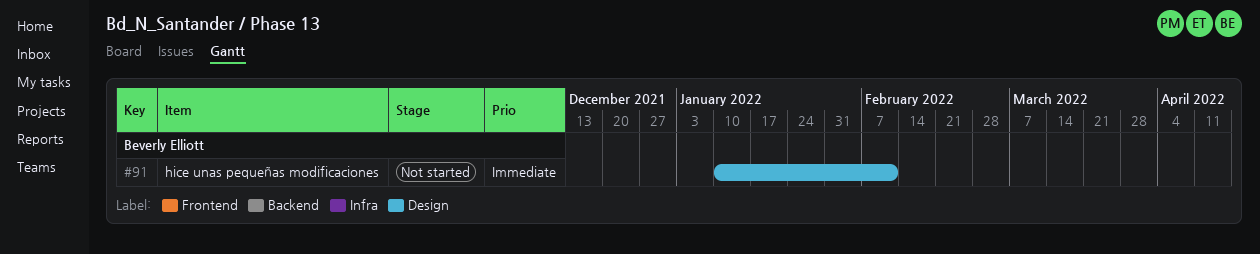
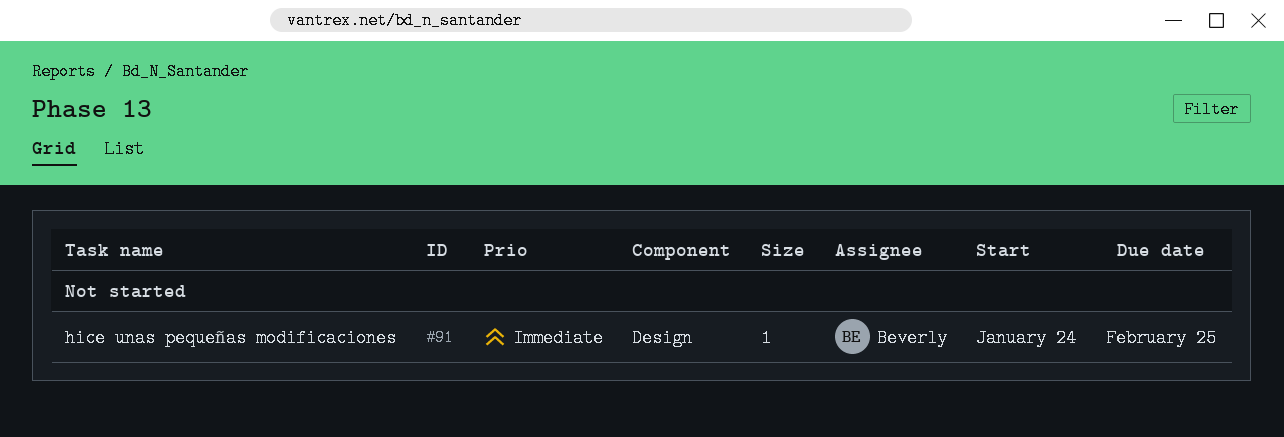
#91, start: Jan 10 -> Jan 24
#91, due: Feb 11 -> Feb 25

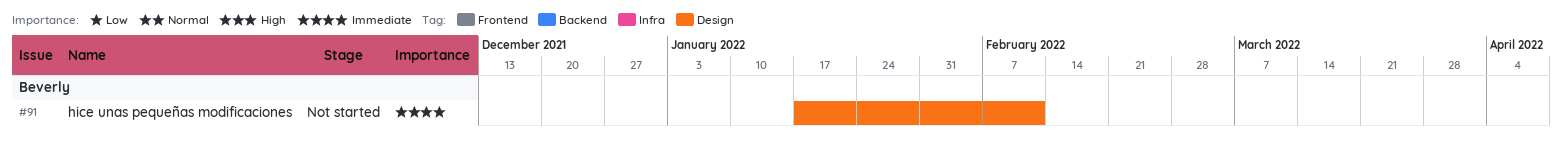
#91, start: Jan 24 -> Jan 17
#91, due: Feb 25 -> Feb 11

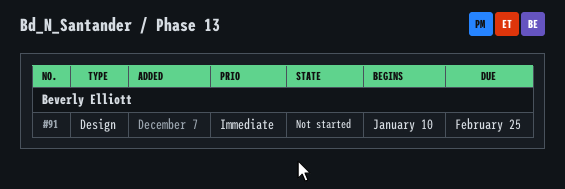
#91, start: Jan 17 -> Jan 10
#91, due: Feb 11 -> Feb 25

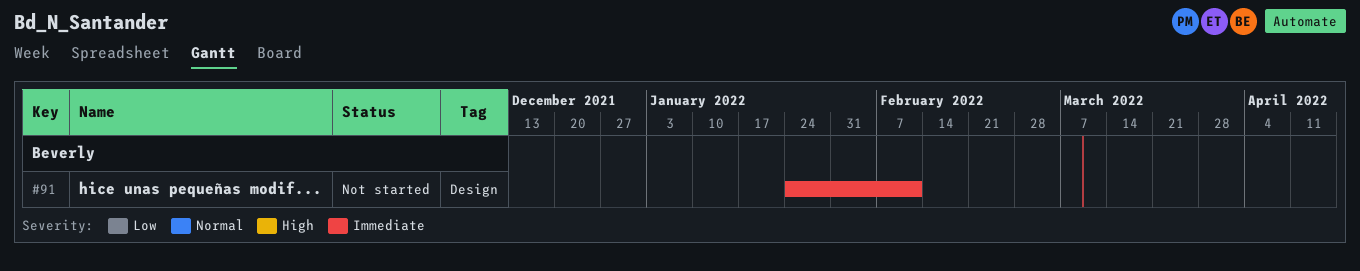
#91, start: Jan 10 -> Jan 24
#91, due: Feb 25 -> Feb 11

